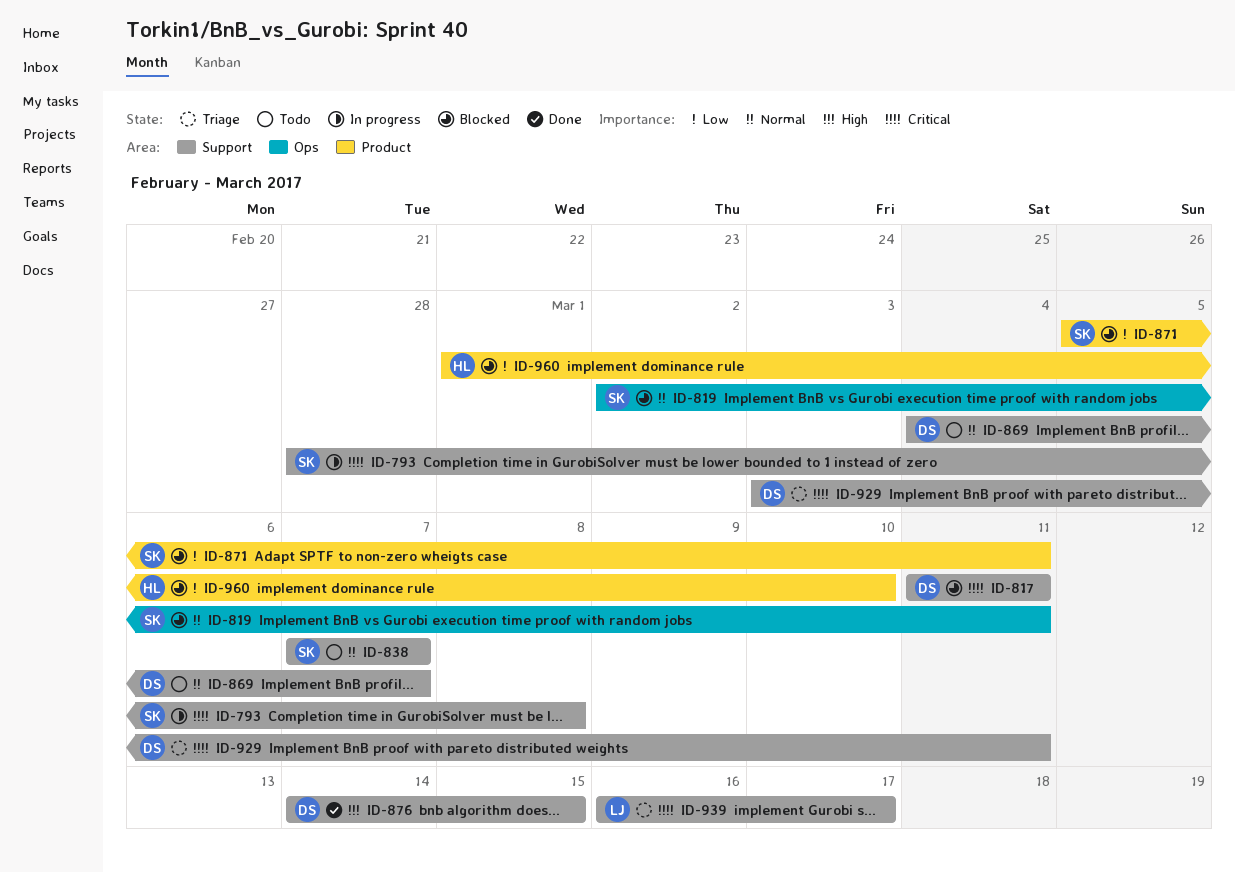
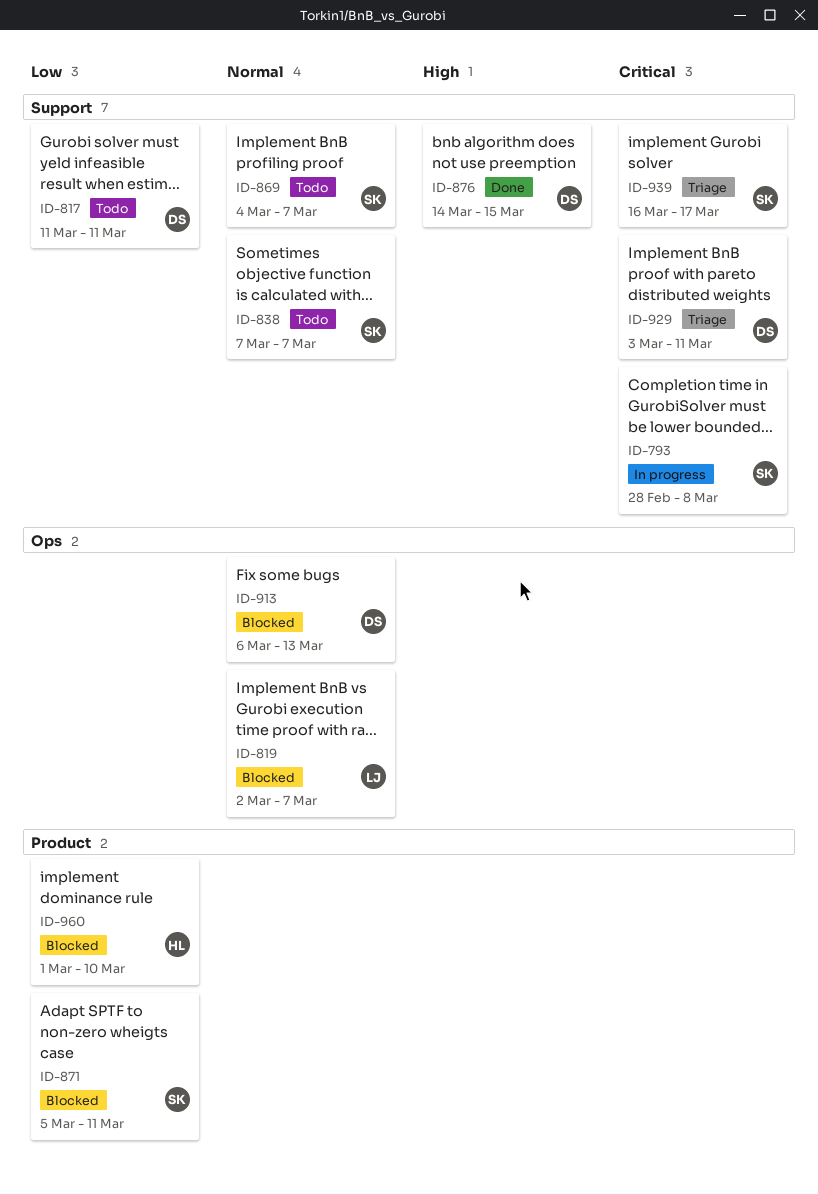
ID-817, status: Blocked -> Todo
ID-817, priority: Critical -> Low
ID-819, owner: SK -> LJ
ID-819, due: Mar 11 -> Mar 7
ID-869, owner: DS -> SK
ID-913: none -> present
ID-939, owner: LJ -> SK

